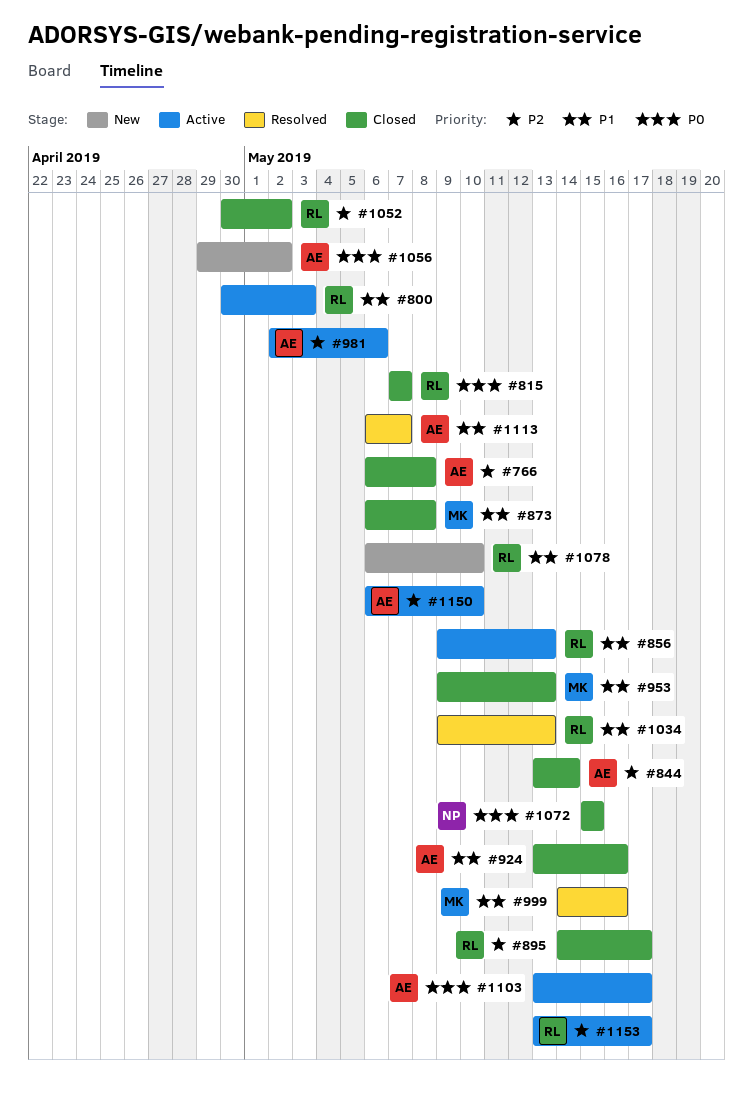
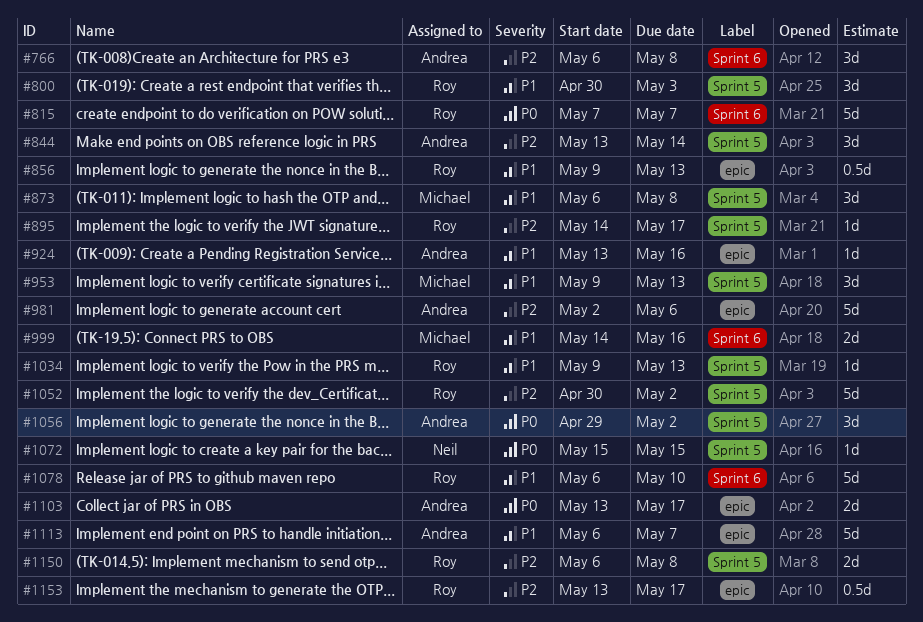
#1150, owner: Andrea -> Roy
#1150, due: May 10 -> May 8

